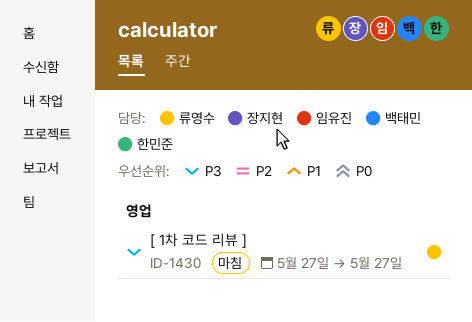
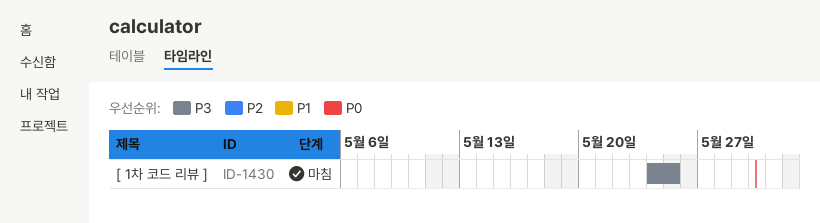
ID-1430, start: May 27 -> May 24
ID-1430, due: May 27 -> May 25

